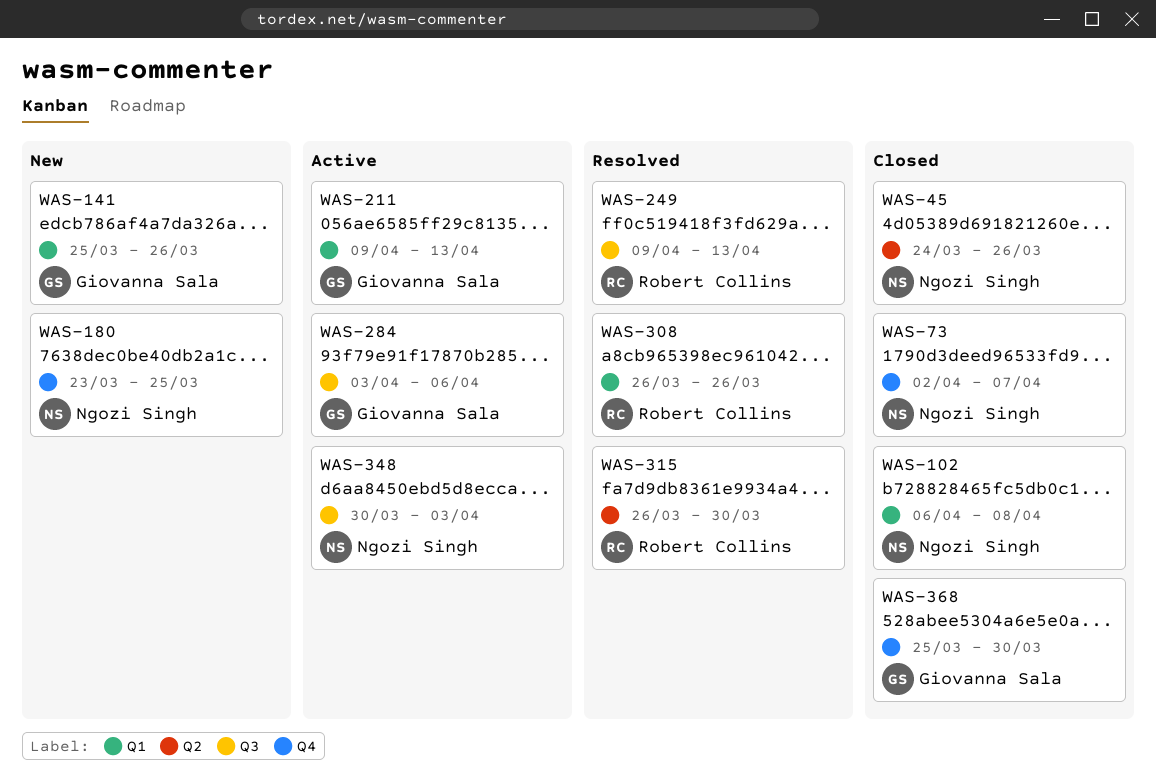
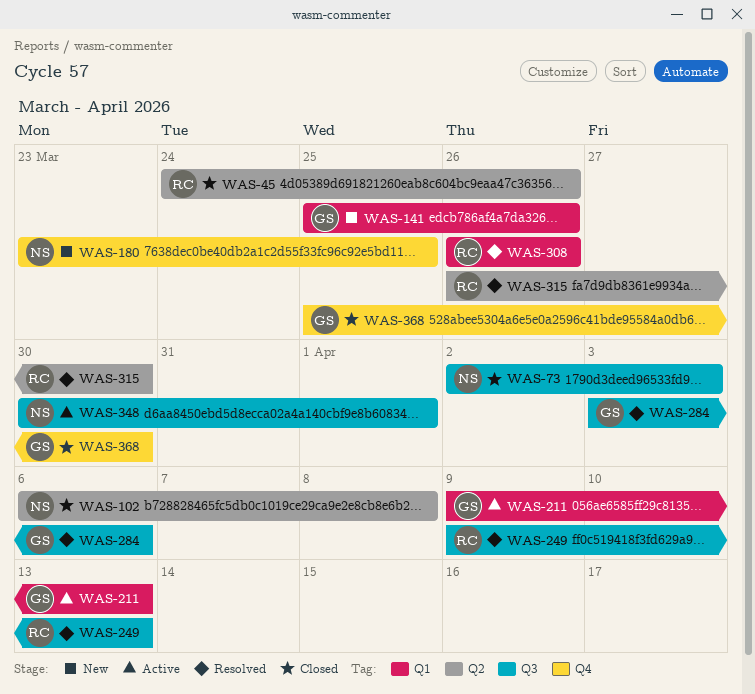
WAS-45, owner: Ngozi Singh -> Robert Collins
WAS-73, label: Q4 -> Q3
WAS-73, due: Apr 7 -> Apr 3
WAS-102, label: Q1 -> Q2
WAS-284, status: Active -> Resolved
WAS-348, due: Apr 3 -> Apr 1

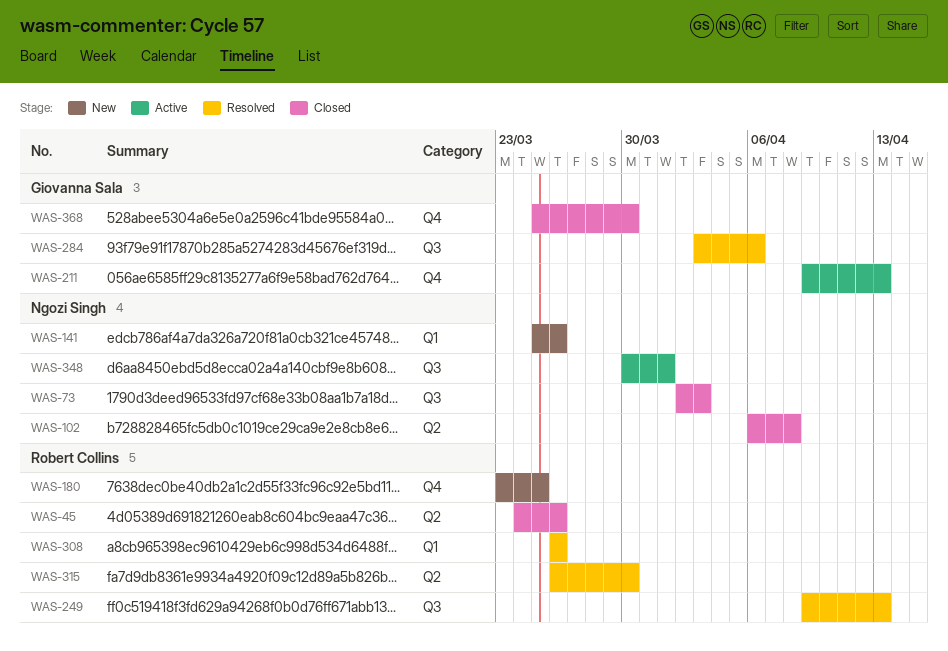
WAS-141, owner: Giovanna Sala -> Ngozi Singh
WAS-180, owner: Ngozi Singh -> Robert Collins
WAS-211, label: Q1 -> Q4

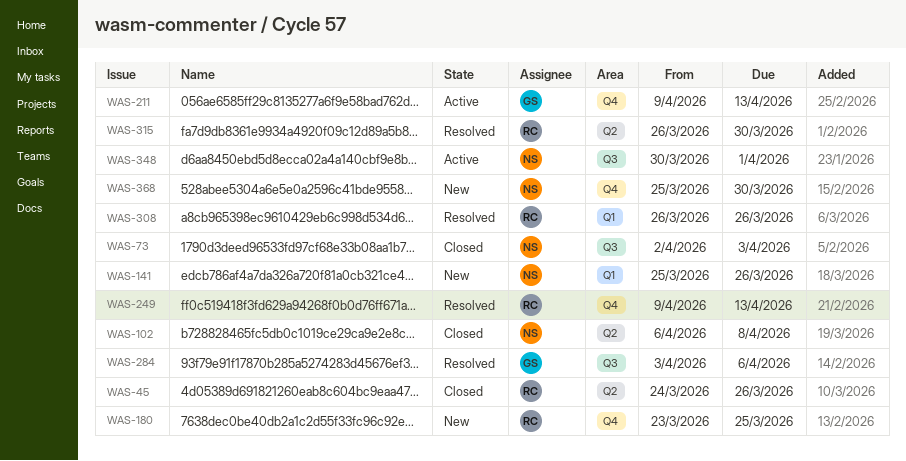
WAS-249, label: Q3 -> Q4
WAS-368, status: Closed -> New
WAS-368, owner: Giovanna Sala -> Ngozi Singh

